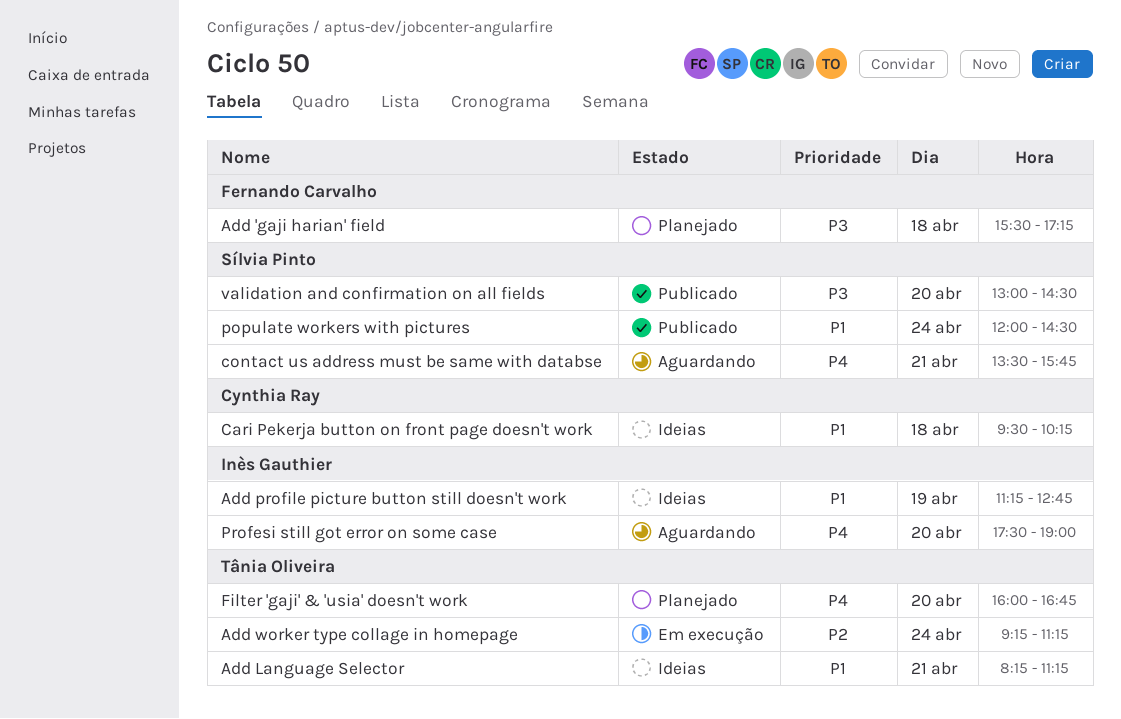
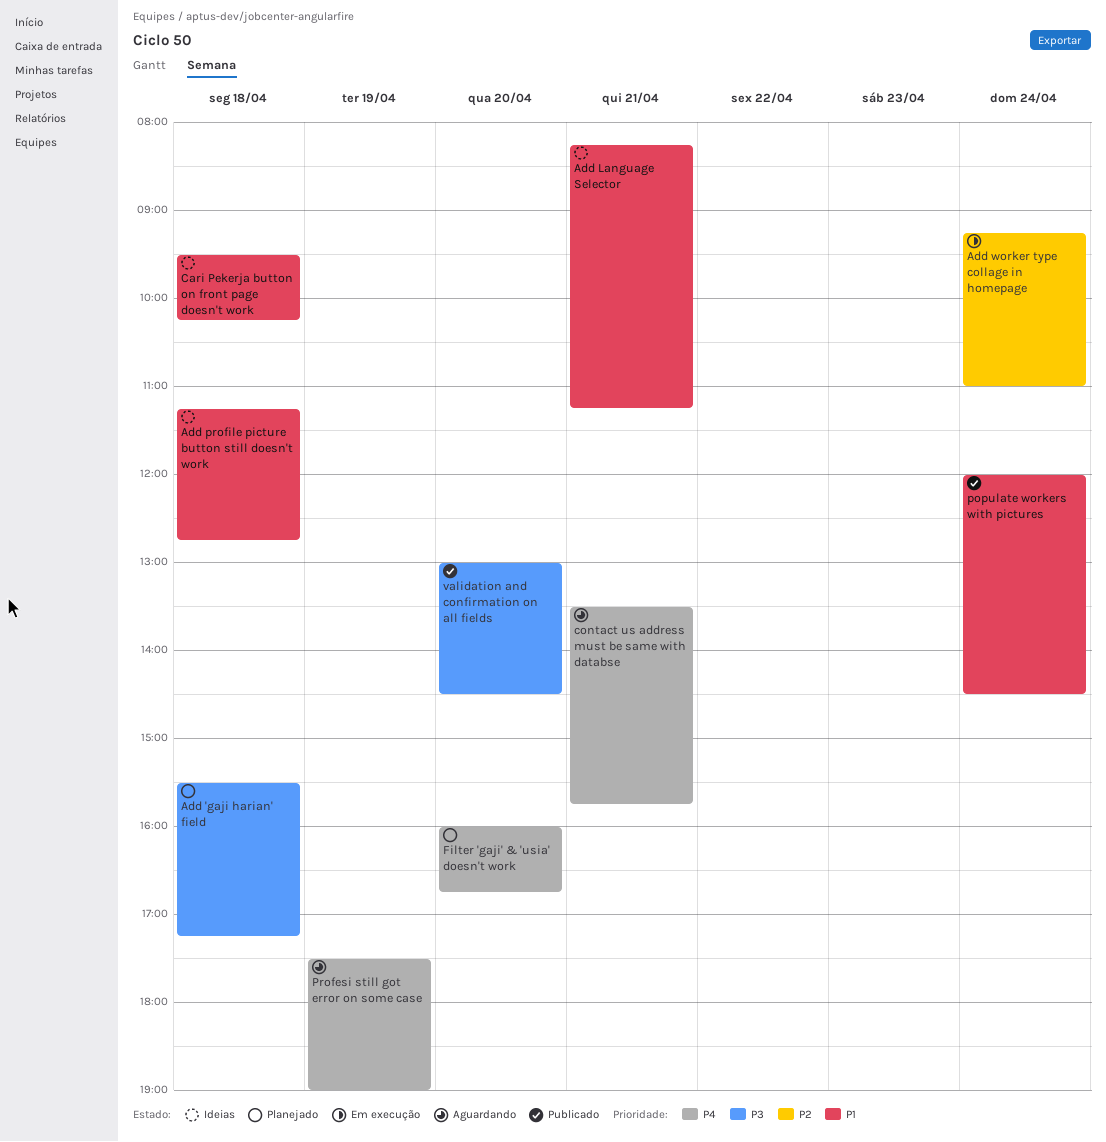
Add profile picture button still doesn't work, day: Apr 19 -> Apr 18
Add worker type collage in homepage, ends: 11:15 -> 11:00
Profesi still got error on some case, day: Apr 20 -> Apr 19

